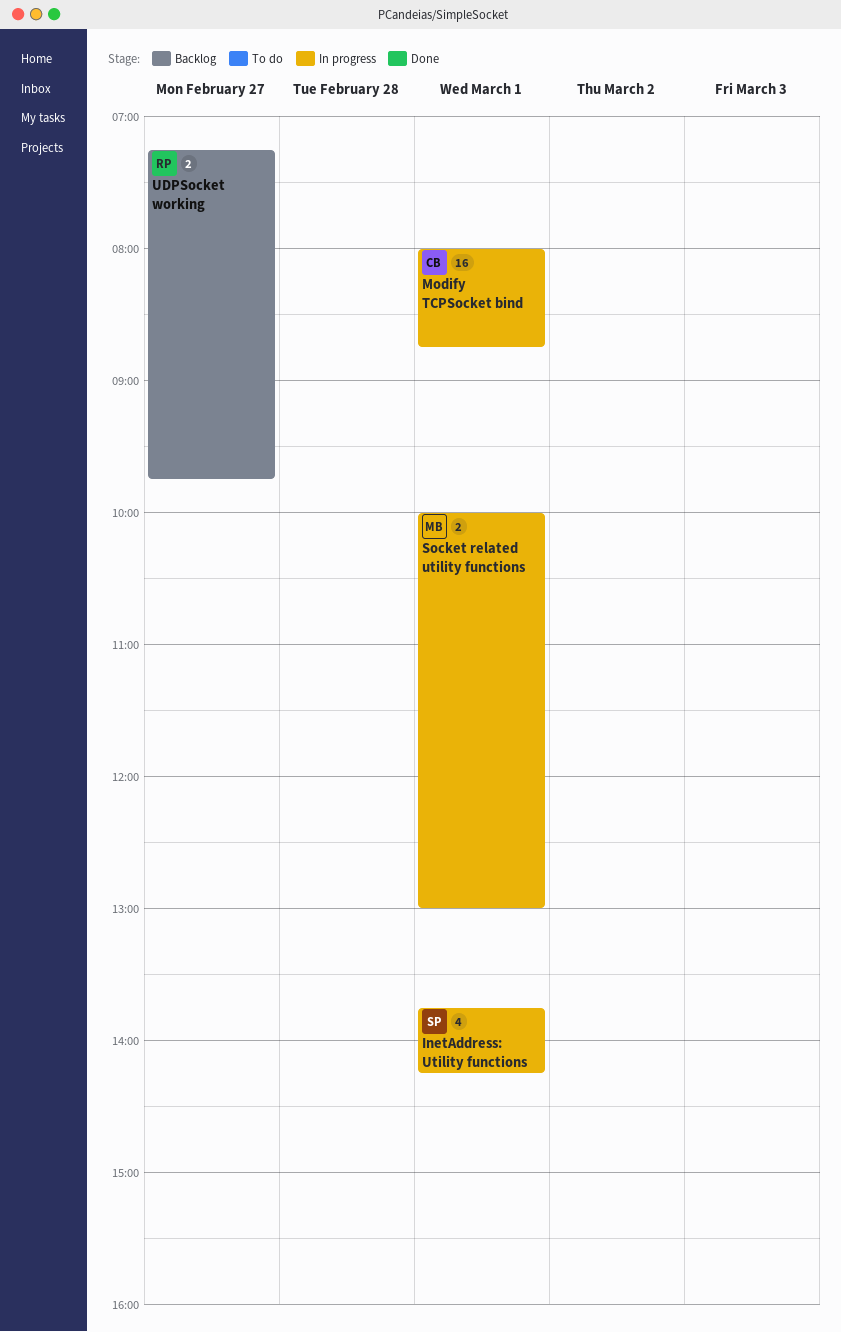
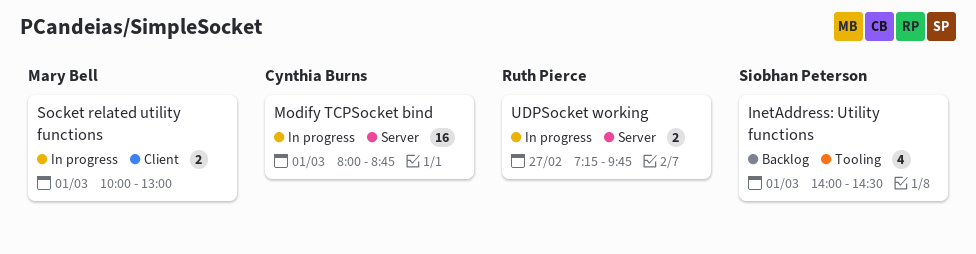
InetAddress: Utility functions, status: In progress -> Backlog
InetAddress: Utility functions, begins: 13:45 -> 14:00
InetAddress: Utility functions, ends: 14:15 -> 14:30
UDPSocket working, status: Backlog -> In progress

